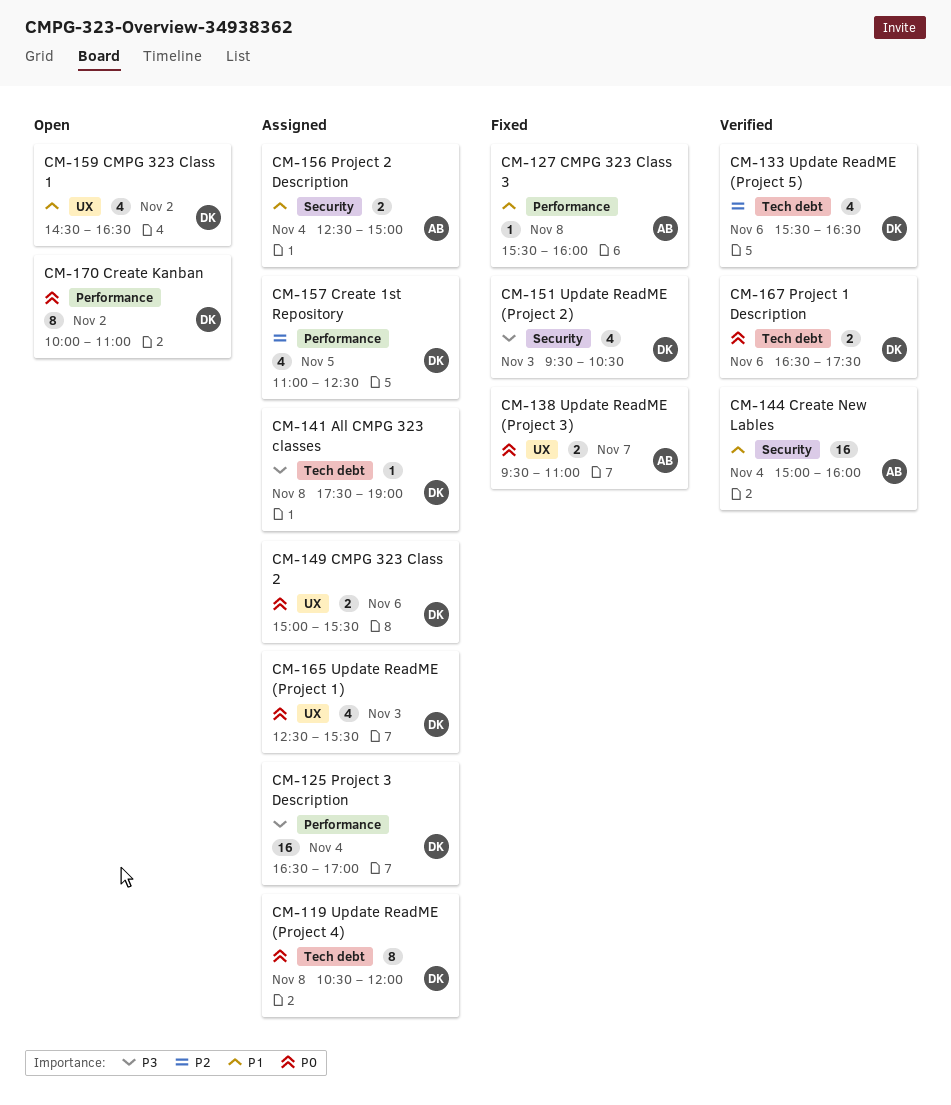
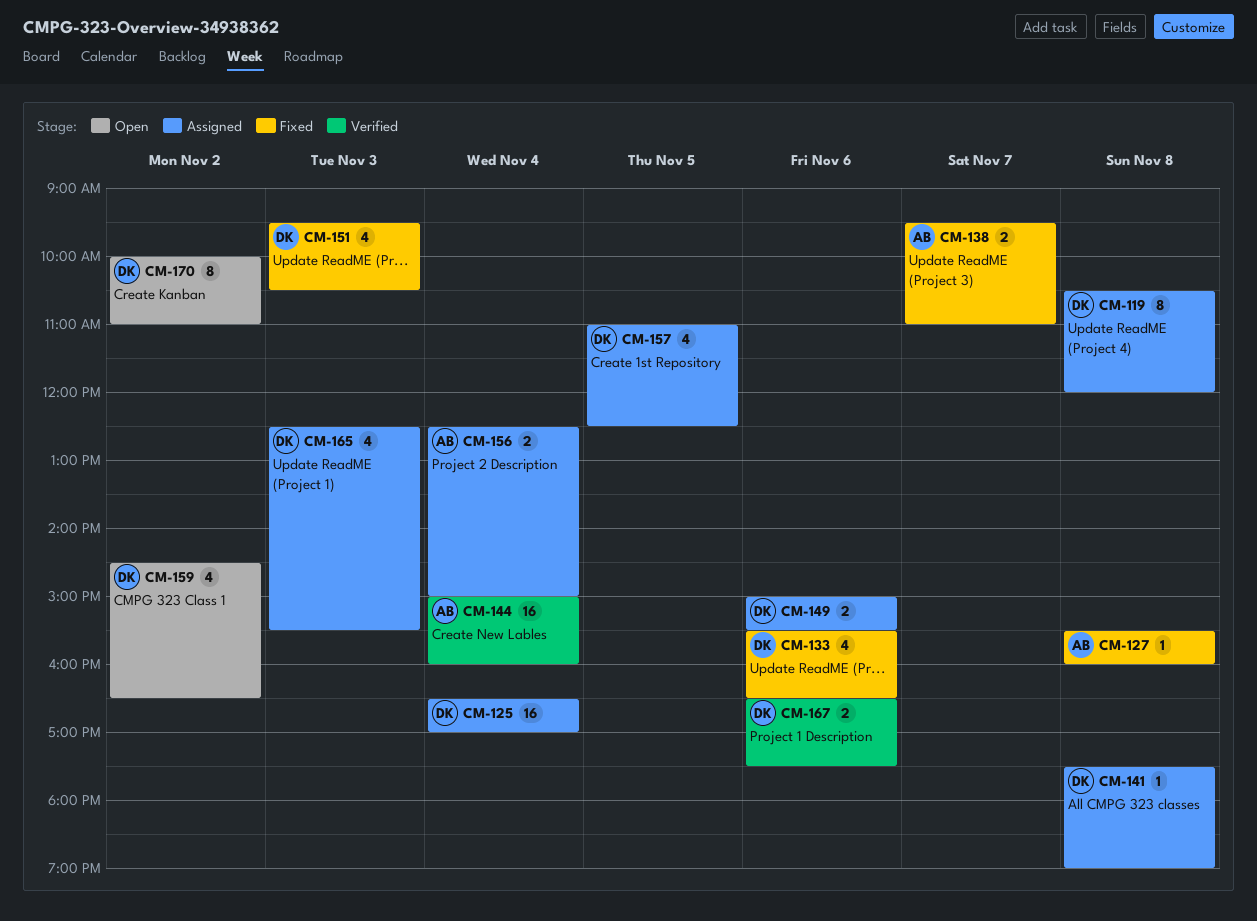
CM-133, status: Verified -> Fixed

